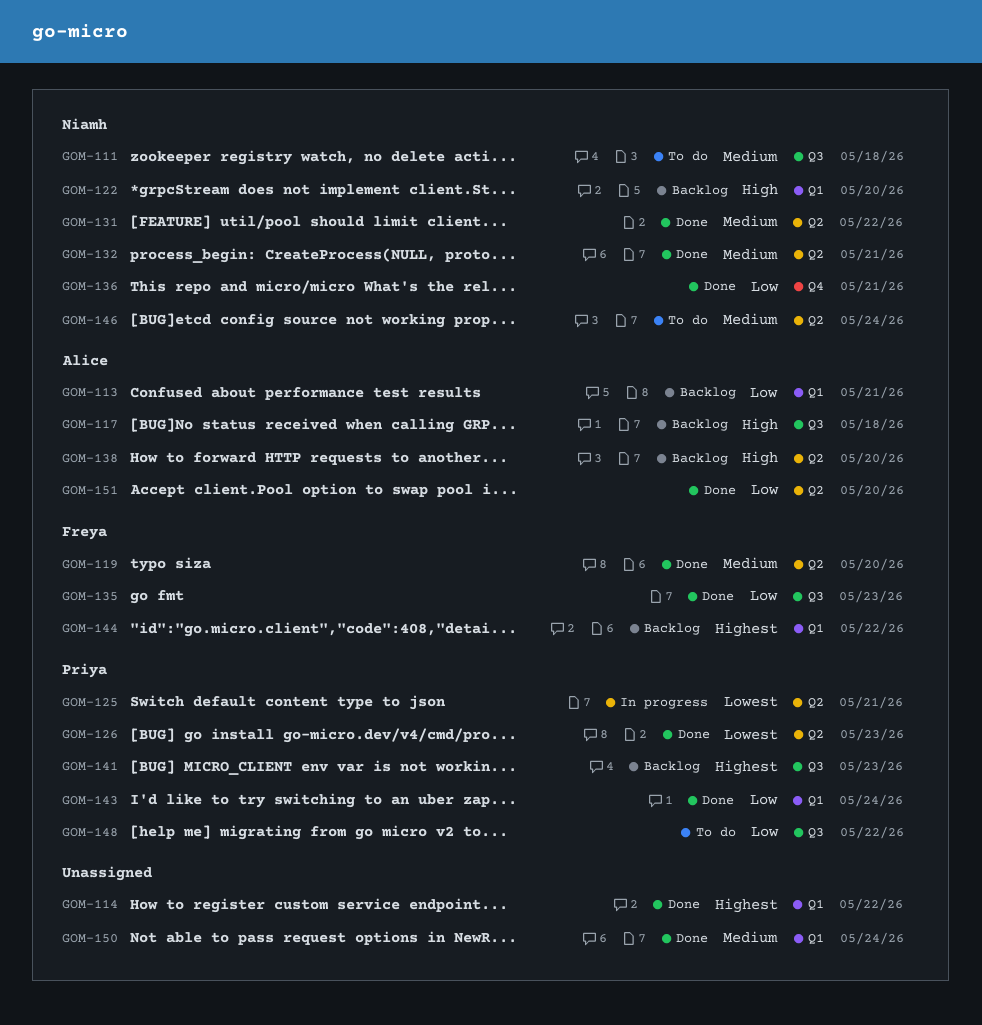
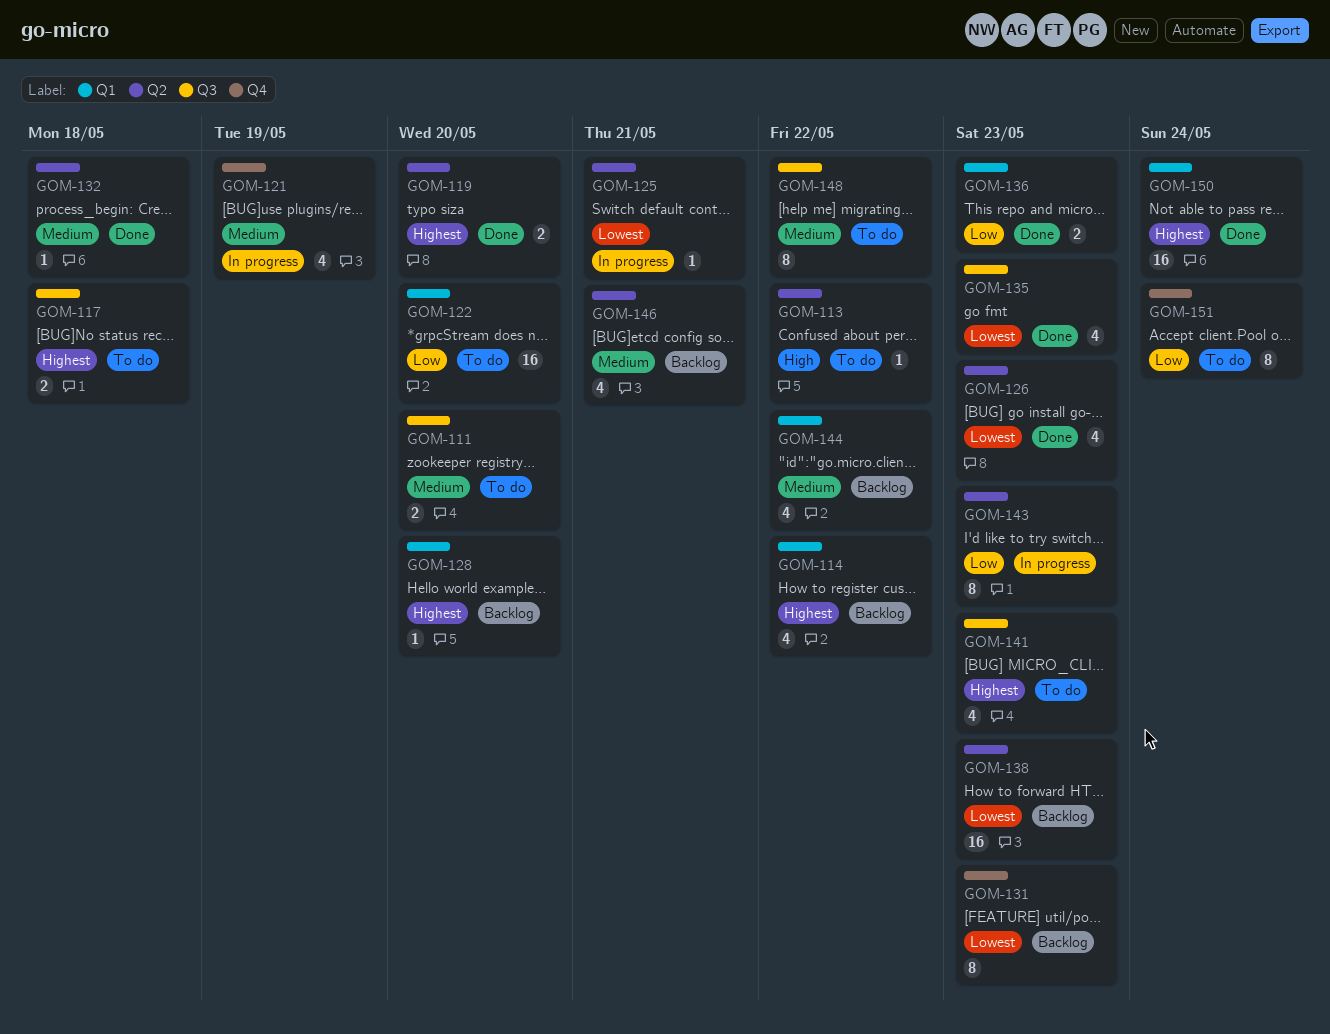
GOM-111, due: May 18 -> May 20
GOM-113, status: Backlog -> To do
GOM-113, priority: Low -> High
GOM-113, label: Q1 -> Q2
GOM-113, due: May 21 -> May 22
GOM-114, status: Done -> Backlog
GOM-117, status: Backlog -> To do
GOM-117, priority: High -> Highest
GOM-119, priority: Medium -> Highest
GOM-121: none -> present
GOM-122, status: Backlog -> To do
GOM-122, priority: High -> Low
GOM-128: none -> present
GOM-131, status: Done -> Backlog
GOM-131, priority: Medium -> Lowest
GOM-131, label: Q2 -> Q4
GOM-131, due: May 22 -> May 23
GOM-132, due: May 21 -> May 18
GOM-135, priority: Low -> Lowest
GOM-136, label: Q4 -> Q1
GOM-136, due: May 21 -> May 23
GOM-138, priority: High -> Lowest
GOM-138, due: May 20 -> May 23
GOM-141, status: Backlog -> To do
GOM-143, status: Done -> In progress
GOM-143, label: Q1 -> Q2
GOM-143, due: May 24 -> May 23
GOM-144, priority: Highest -> Medium
GOM-146, status: To do -> Backlog
GOM-146, due: May 24 -> May 21
GOM-148, priority: Low -> Medium
GOM-150, priority: Medium -> Highest
GOM-151, status: Done -> To do
GOM-151, label: Q2 -> Q4
GOM-151, due: May 20 -> May 24

